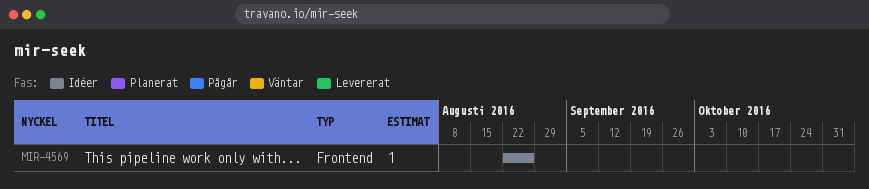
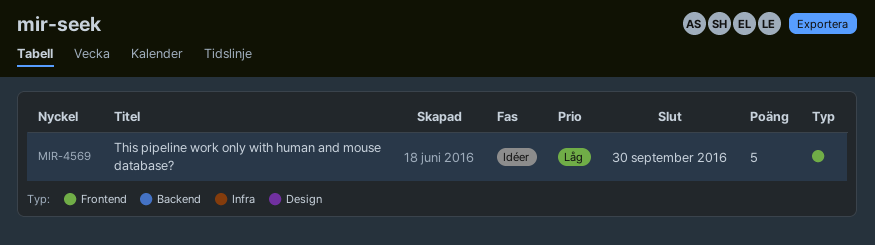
MIR-4569, estimate: 1 -> 5
MIR-4569, due: Aug 26 -> Sep 30

